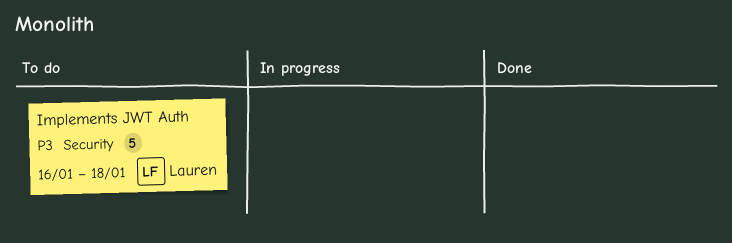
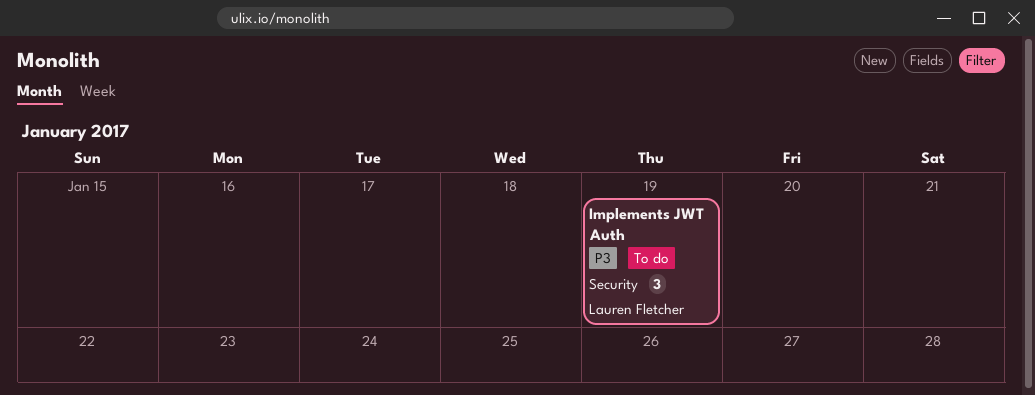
Implements JWT Auth, estimate: 5 -> 3
Implements JWT Auth, due: Jan 18 -> Jan 19

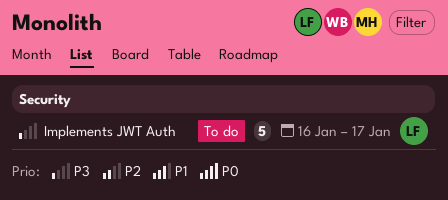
Implements JWT Auth, estimate: 3 -> 5
Implements JWT Auth, due: Jan 19 -> Jan 17

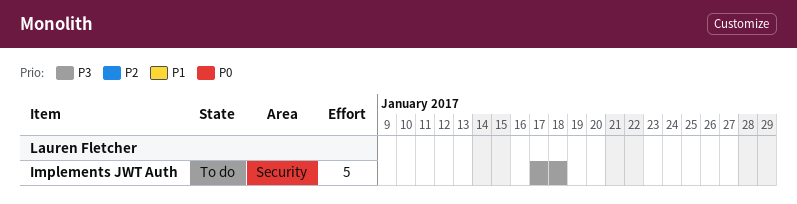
Implements JWT Auth, start: Jan 16 -> Jan 17
Implements JWT Auth, due: Jan 17 -> Jan 18

